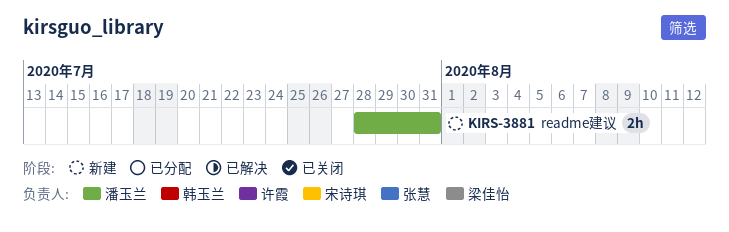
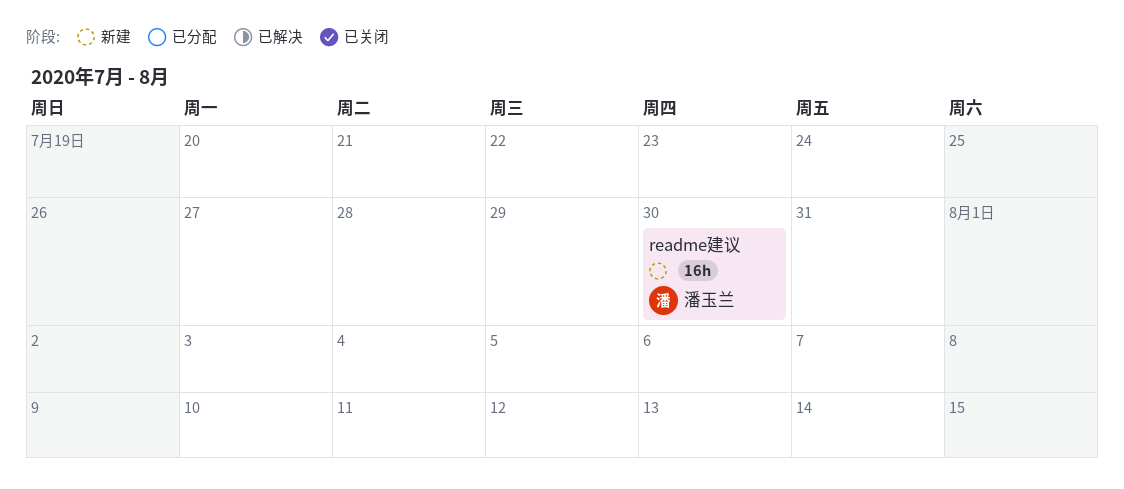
readme建议, estimate: 2h -> 16h
readme建议, due: Jul 31 -> Jul 30

